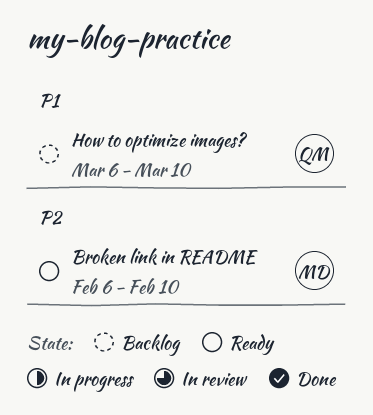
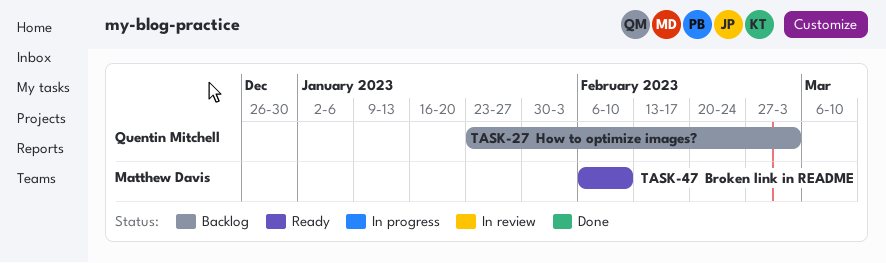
How to optimize images?, start: Mar 6 -> Jan 23
How to optimize images?, due: Mar 10 -> Mar 3

